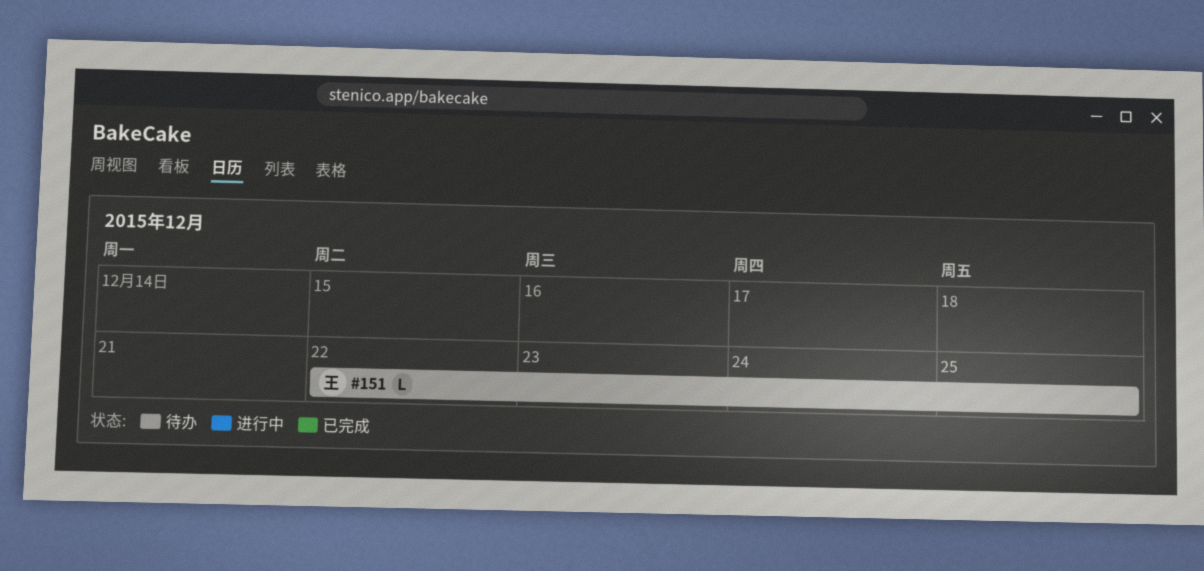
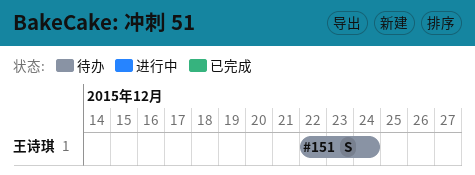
#151, estimate: L -> S
#151, due: Dec 25 -> Dec 24

